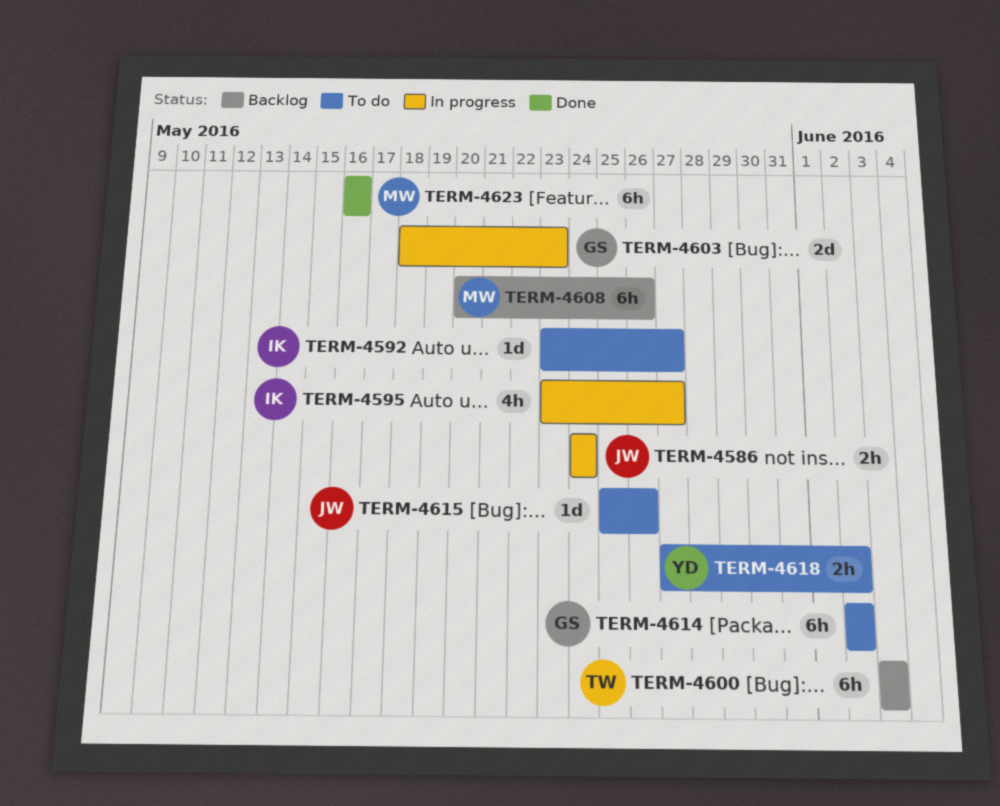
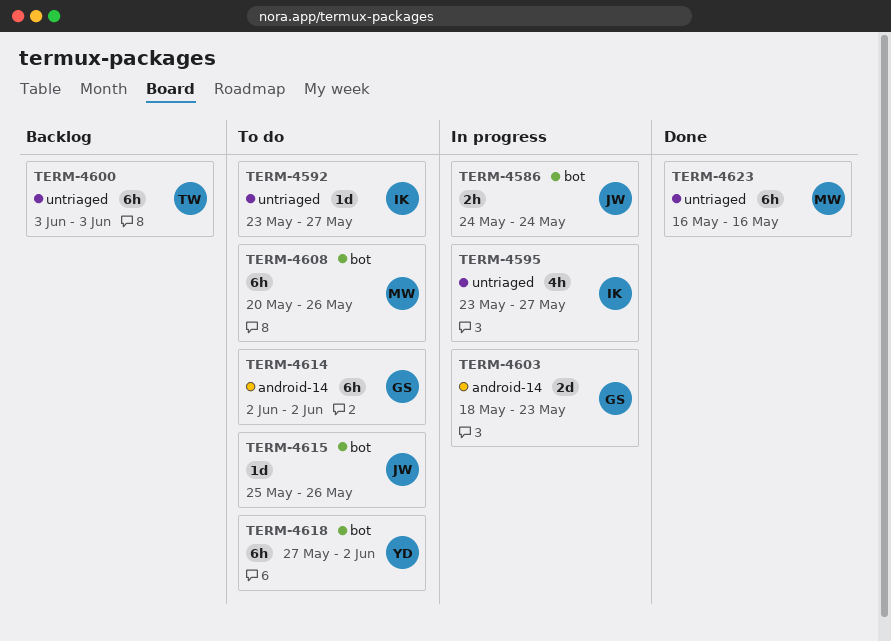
TERM-4608, status: Backlog -> To do
TERM-4618, estimate: 2h -> 6h

